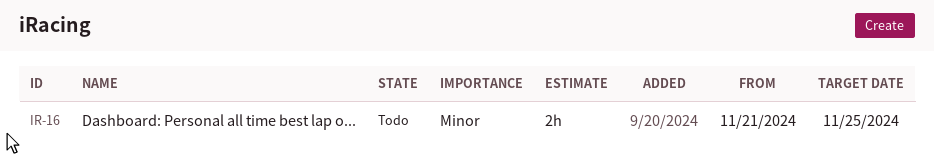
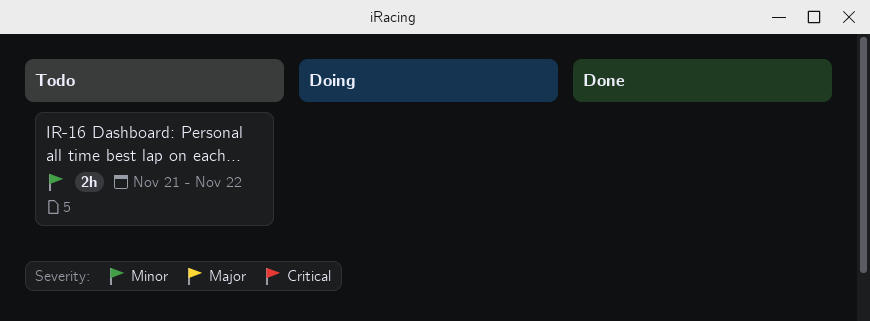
IR-16, due: Nov 25 -> Nov 22

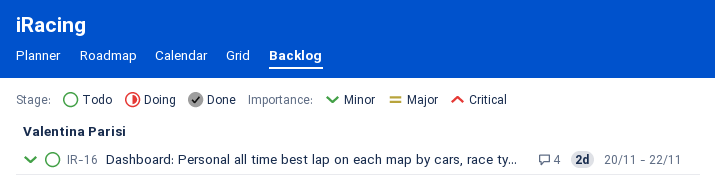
IR-16, estimate: 2h -> 2d
IR-16, start: Nov 21 -> Nov 20

